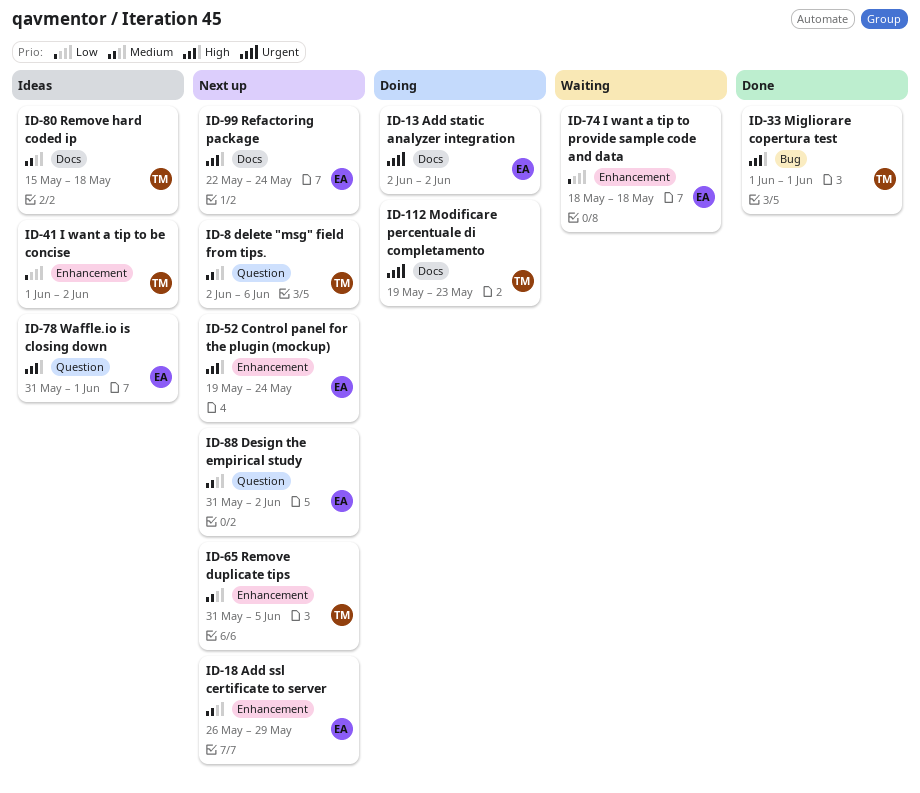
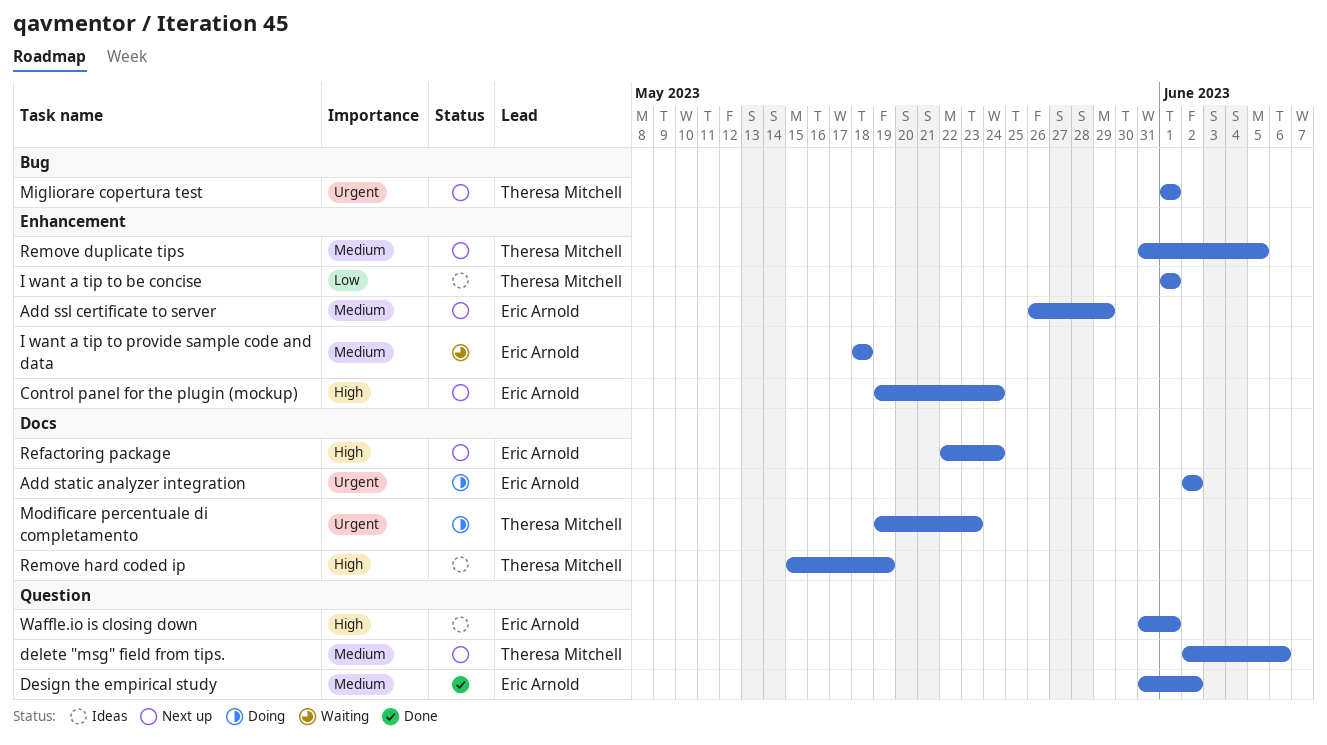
Design the empirical study, status: Next up -> Done
I want a tip to be concise, due: Jun 2 -> Jun 1
I want a tip to provide sample code and data, priority: Low -> Medium
Migliorare copertura test, status: Done -> Next up
Migliorare copertura test, priority: High -> Urgent
Remove hard coded ip, priority: Medium -> High
Remove hard coded ip, due: May 18 -> May 19

